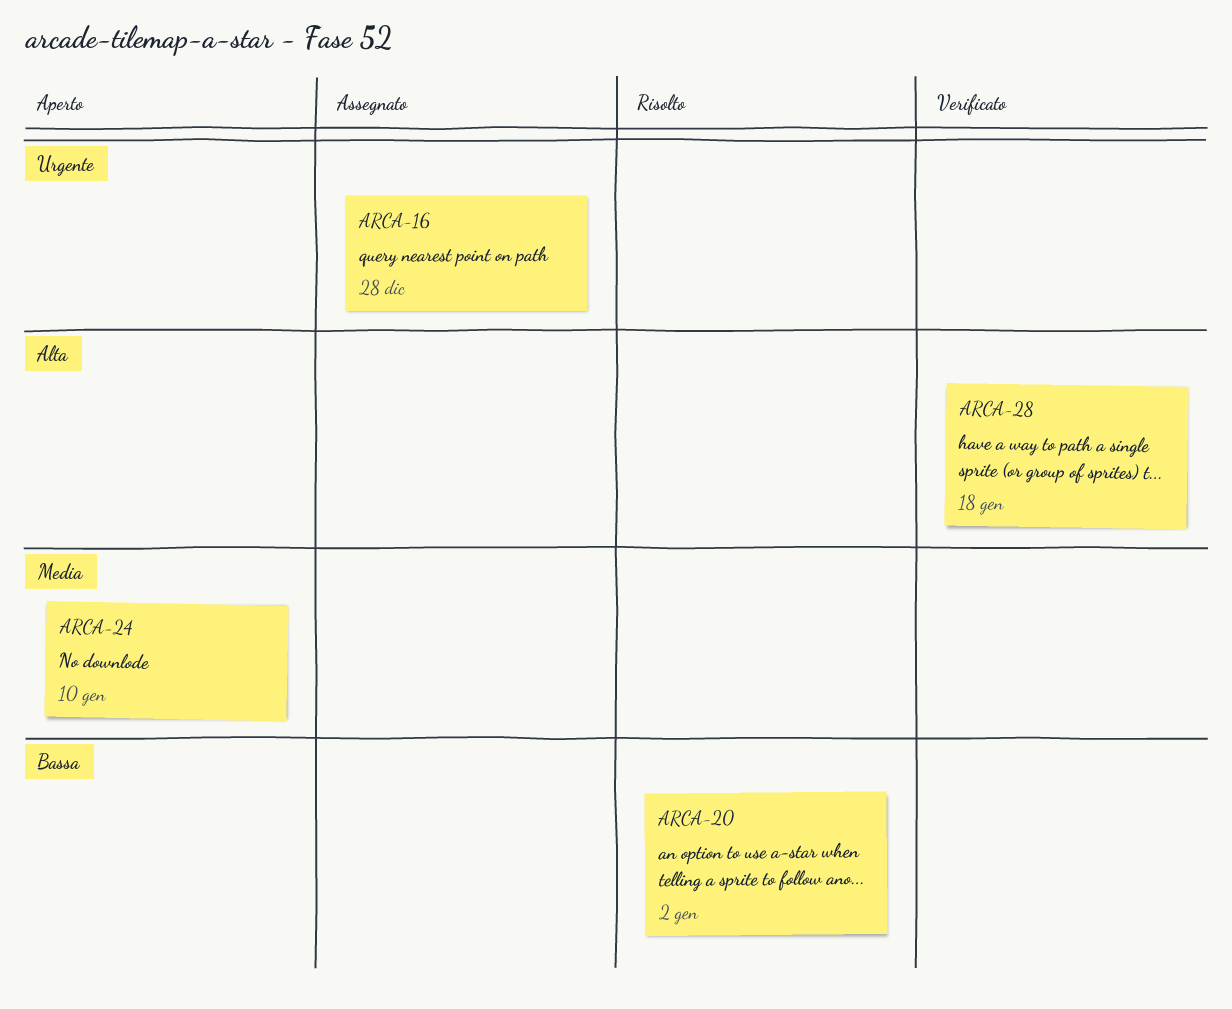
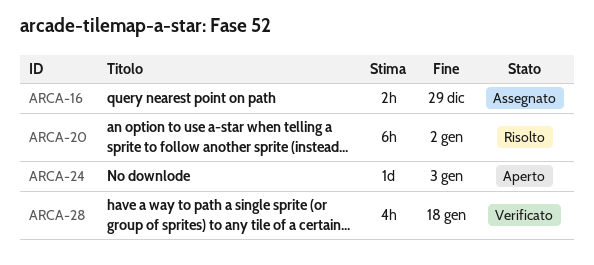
ARCA-16, due: Dec 28 -> Dec 29
ARCA-24, due: Jan 10 -> Jan 3

